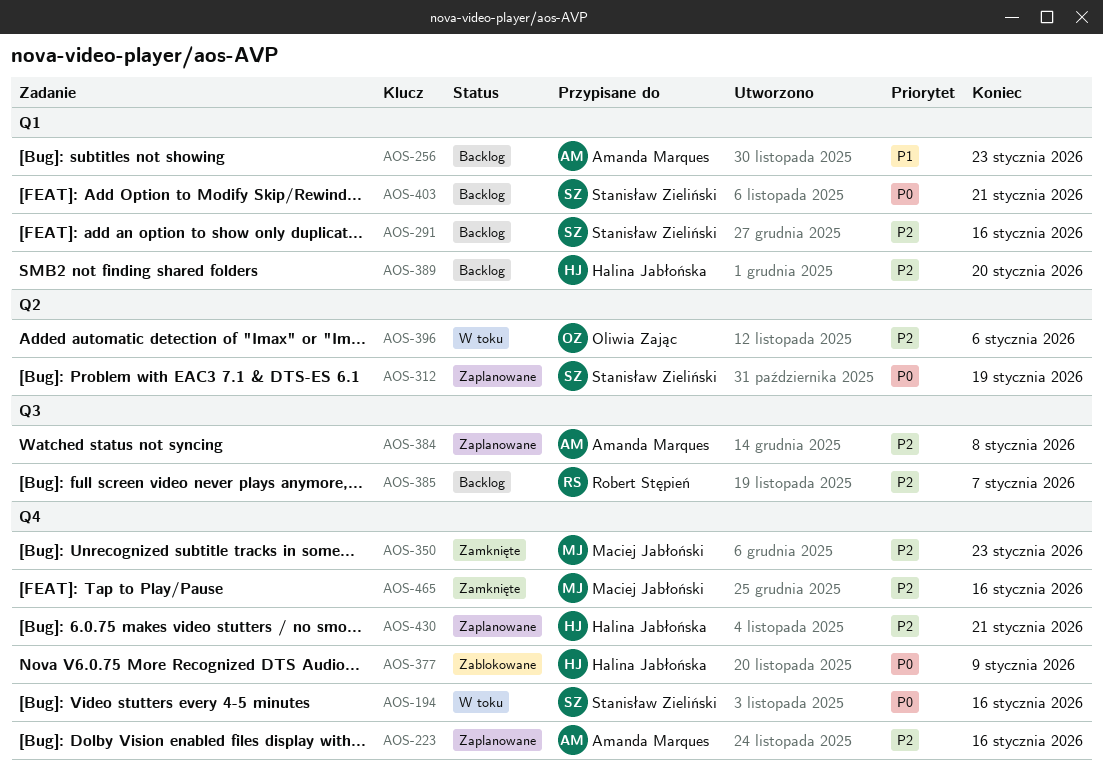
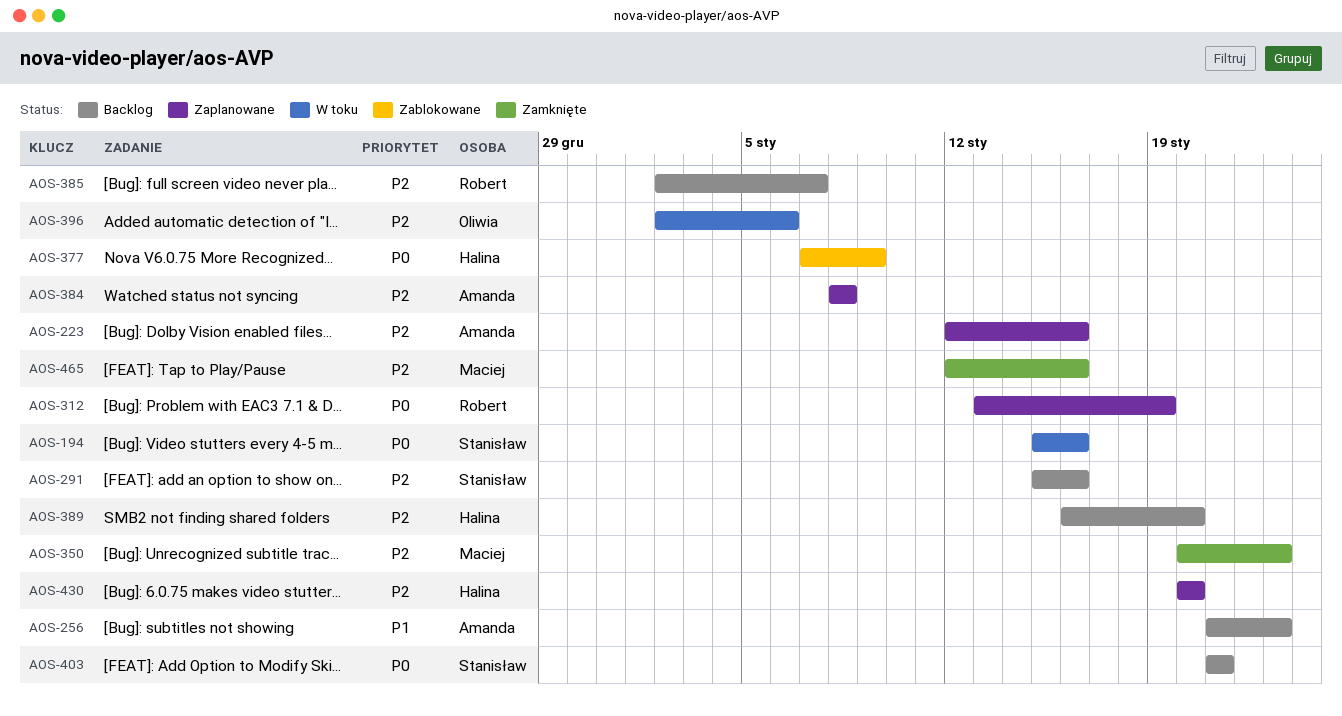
AOS-312, owner: Stanisław Zieliński -> Robert Stępień
AOS-430, due: Jan 21 -> Jan 20

